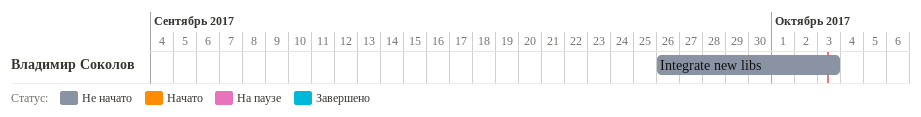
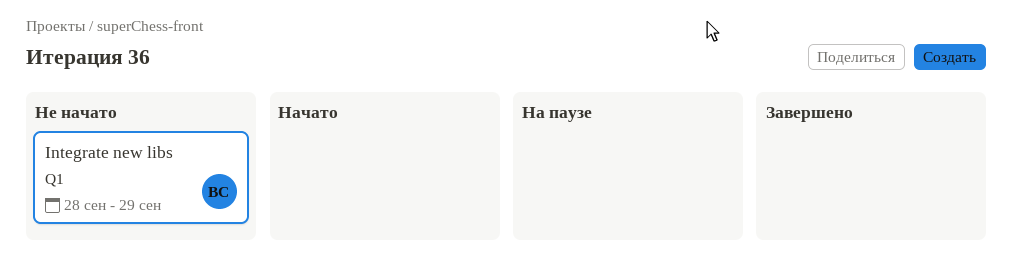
Integrate new libs, start: Sep 26 -> Sep 28
Integrate new libs, due: Oct 3 -> Sep 29

